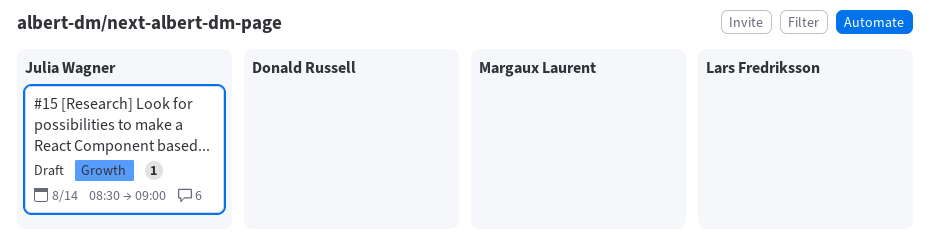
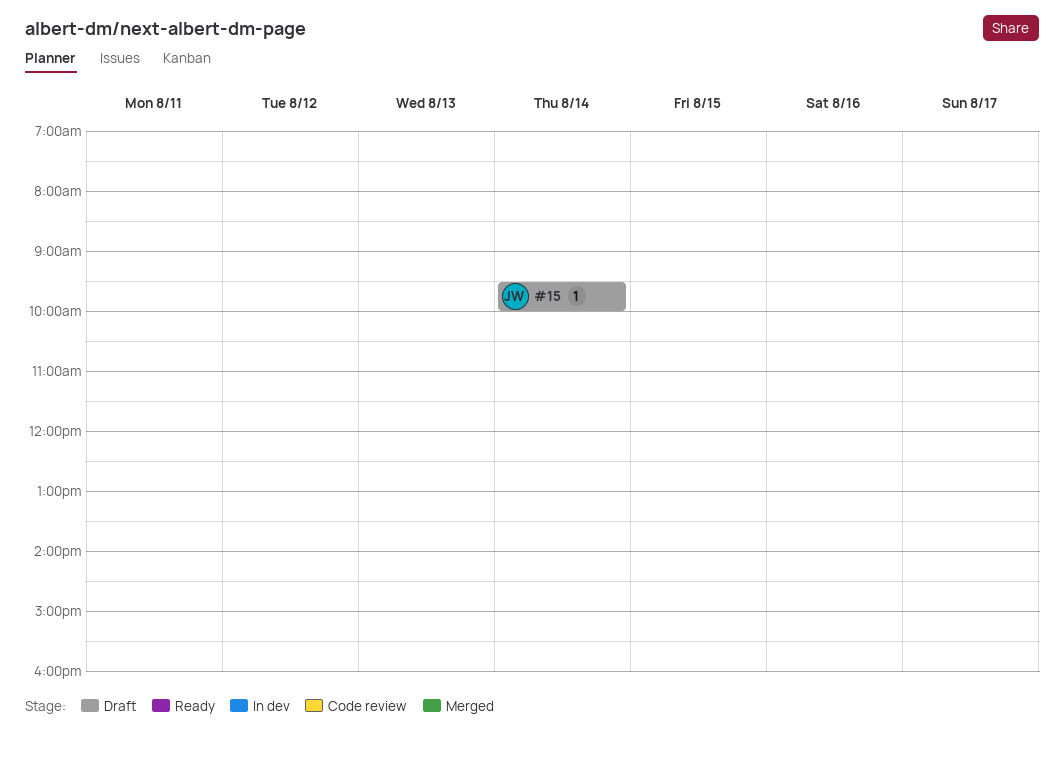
#15, begins: 08:30 -> 09:30
#15, ends: 09:00 -> 10:00

